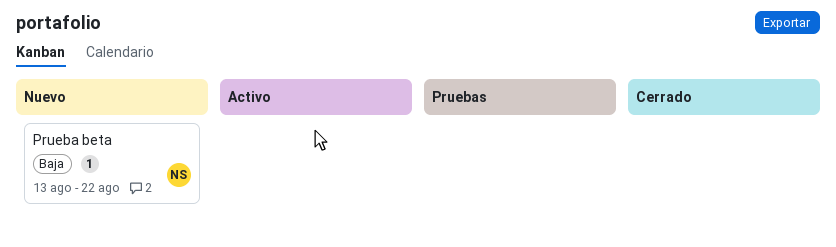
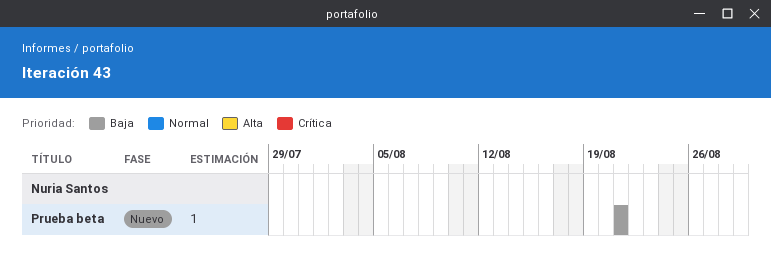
Prueba beta, start: Aug 13 -> Aug 21
Prueba beta, due: Aug 22 -> Aug 21

